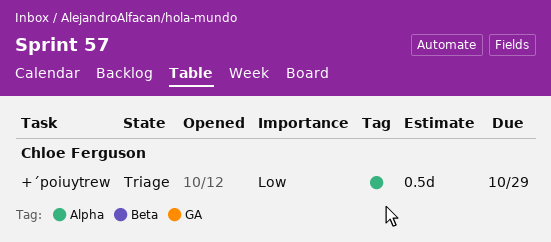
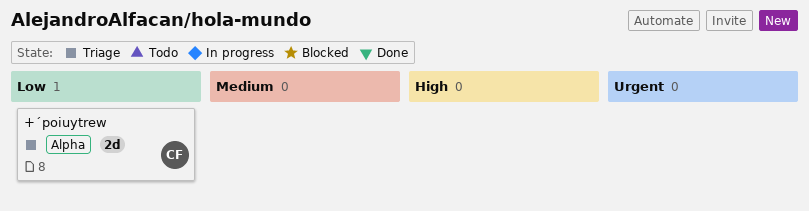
+´poiuytrew, estimate: 0.5d -> 2d

